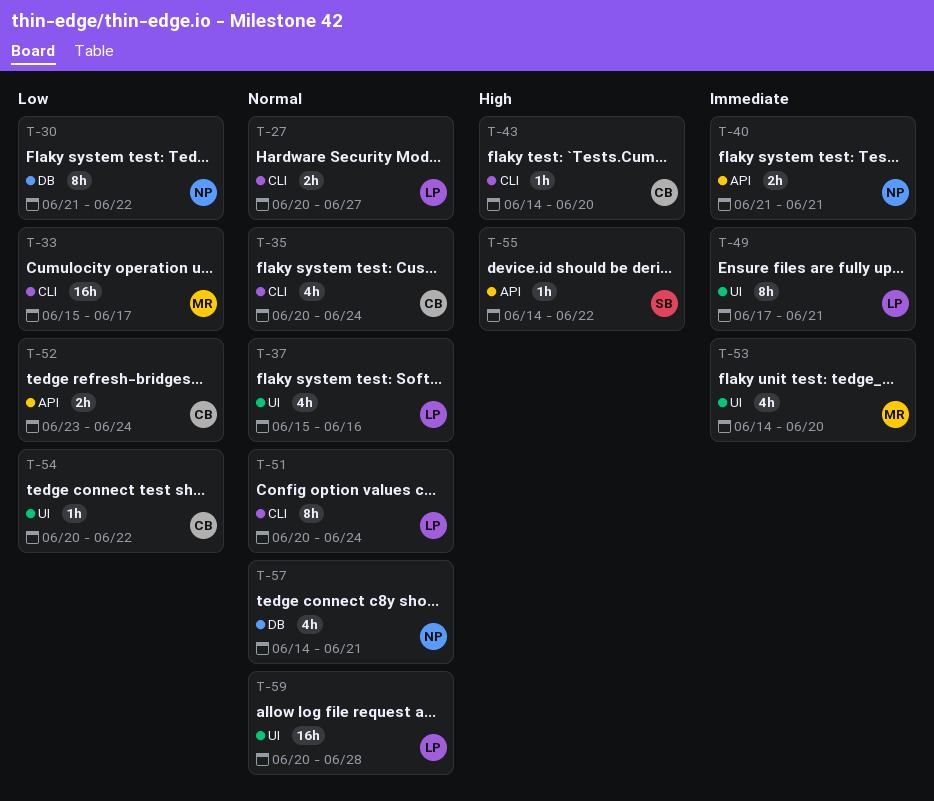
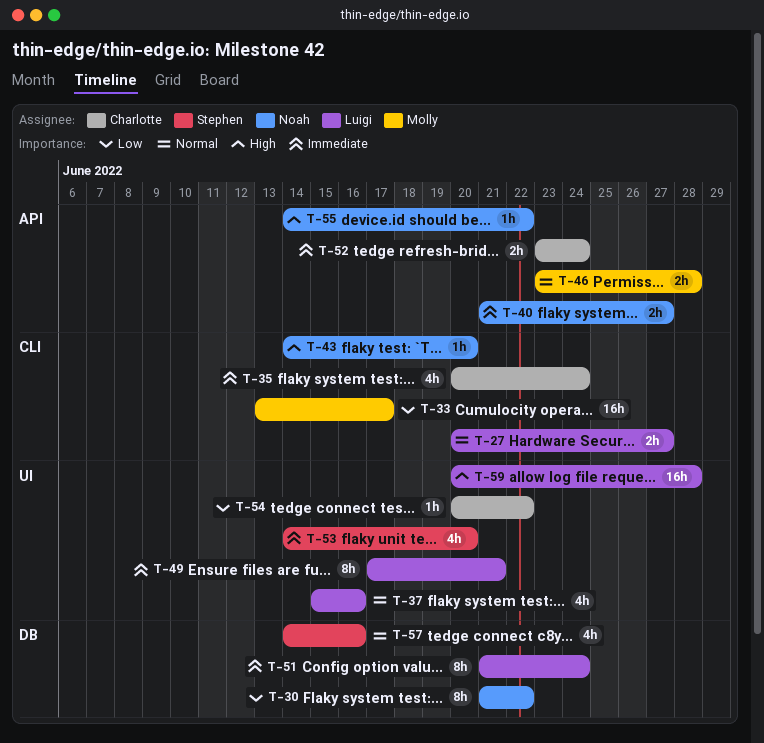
T-33, start: Jun 15 -> Jun 13
T-35, priority: Normal -> Immediate
T-40, due: Jun 21 -> Jun 27
T-43, owner: Charlotte -> Noah
T-46: none -> present
T-51, priority: Normal -> Immediate
T-51, label: CLI -> DB
T-51, start: Jun 20 -> Jun 21
T-52, priority: Low -> Immediate
T-53, owner: Molly -> Stephen
T-55, owner: Stephen -> Noah
T-57, owner: Noah -> Stephen
T-57, due: Jun 21 -> Jun 16
T-59, priority: Normal -> High

